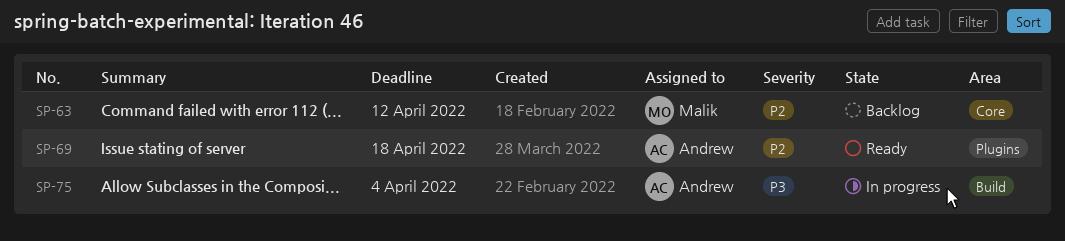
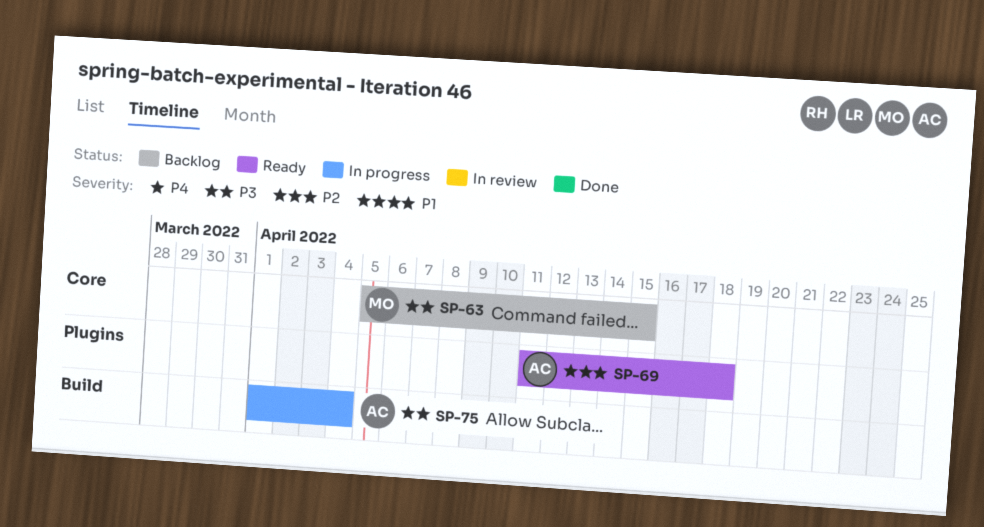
SP-63, priority: P2 -> P3
SP-63, due: Apr 12 -> Apr 15

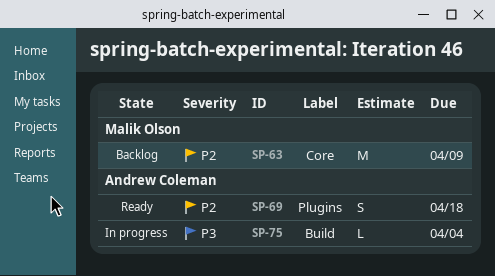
SP-63, priority: P3 -> P2
SP-63, due: Apr 15 -> Apr 9

